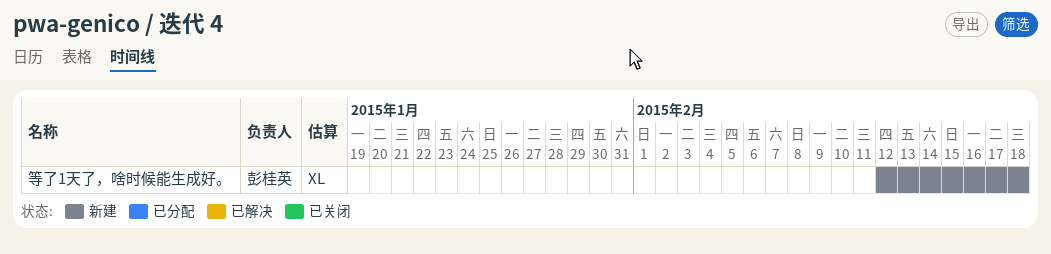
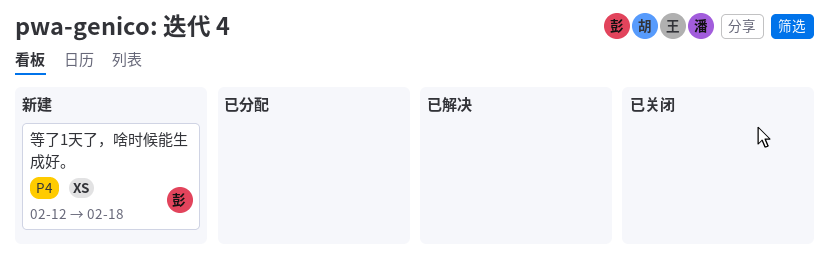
等了1天了，啥时候能生成好。, estimate: XL -> XS

